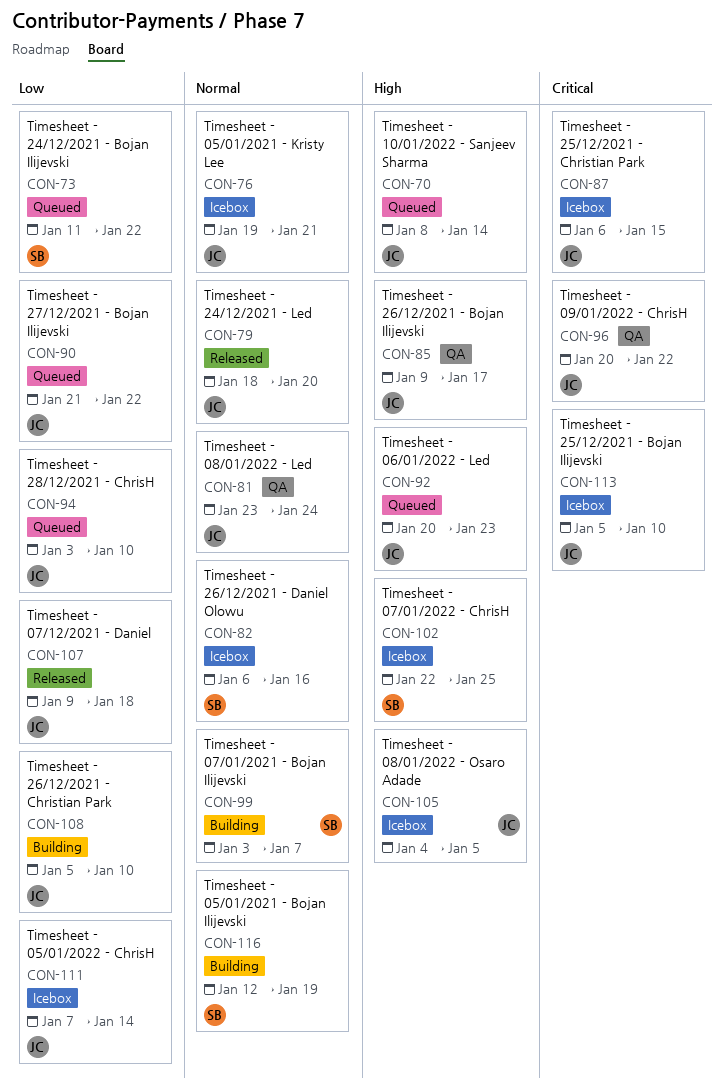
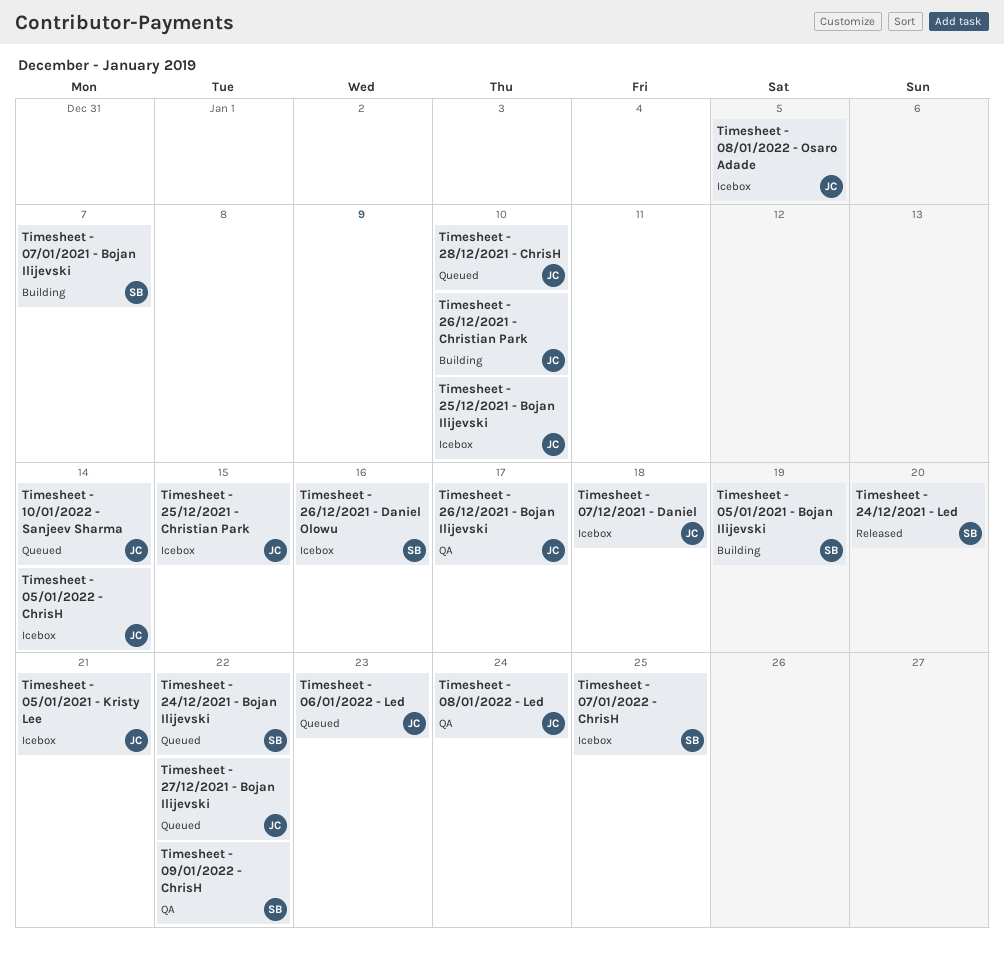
Timesheet - 07/12/2021 - Daniel, status: Released -> Icebox
Timesheet - 09/01/2022 - ChrisH, owner: JC -> SB
Timesheet - 24/12/2021 - Led, owner: JC -> SB

